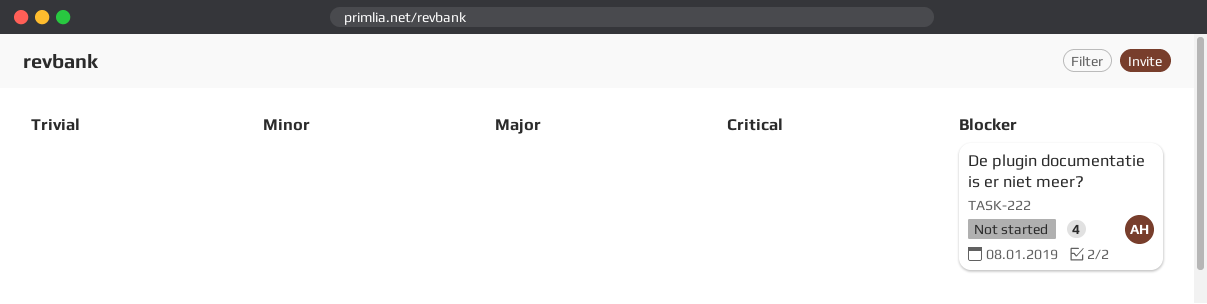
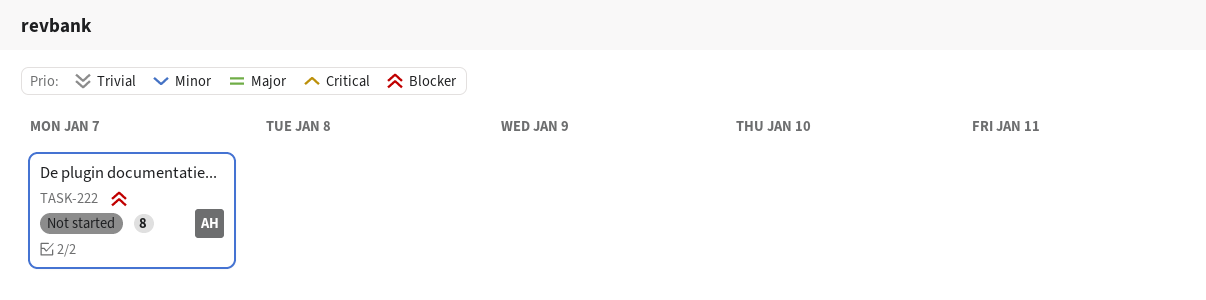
TASK-222, estimate: 4 -> 8
TASK-222, due: Jan 8 -> Jan 7

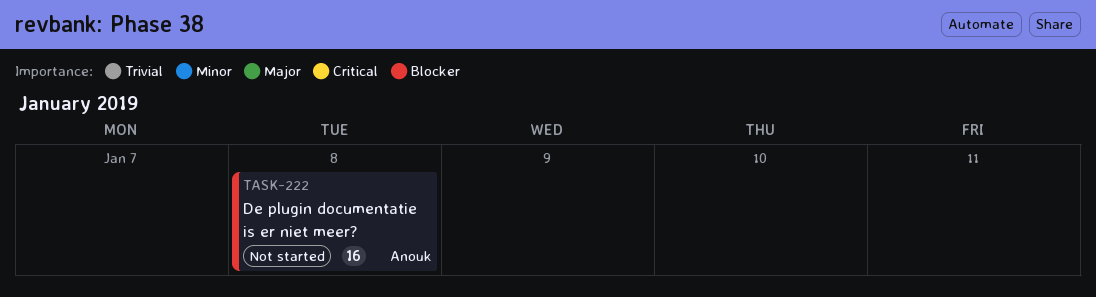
TASK-222, estimate: 8 -> 16
TASK-222, due: Jan 7 -> Jan 8

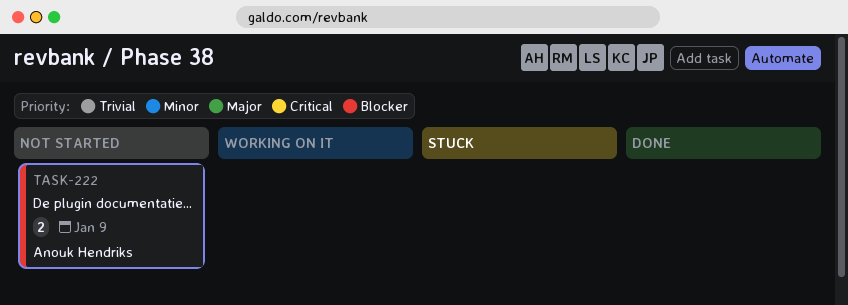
TASK-222, estimate: 16 -> 2
TASK-222, due: Jan 8 -> Jan 9

